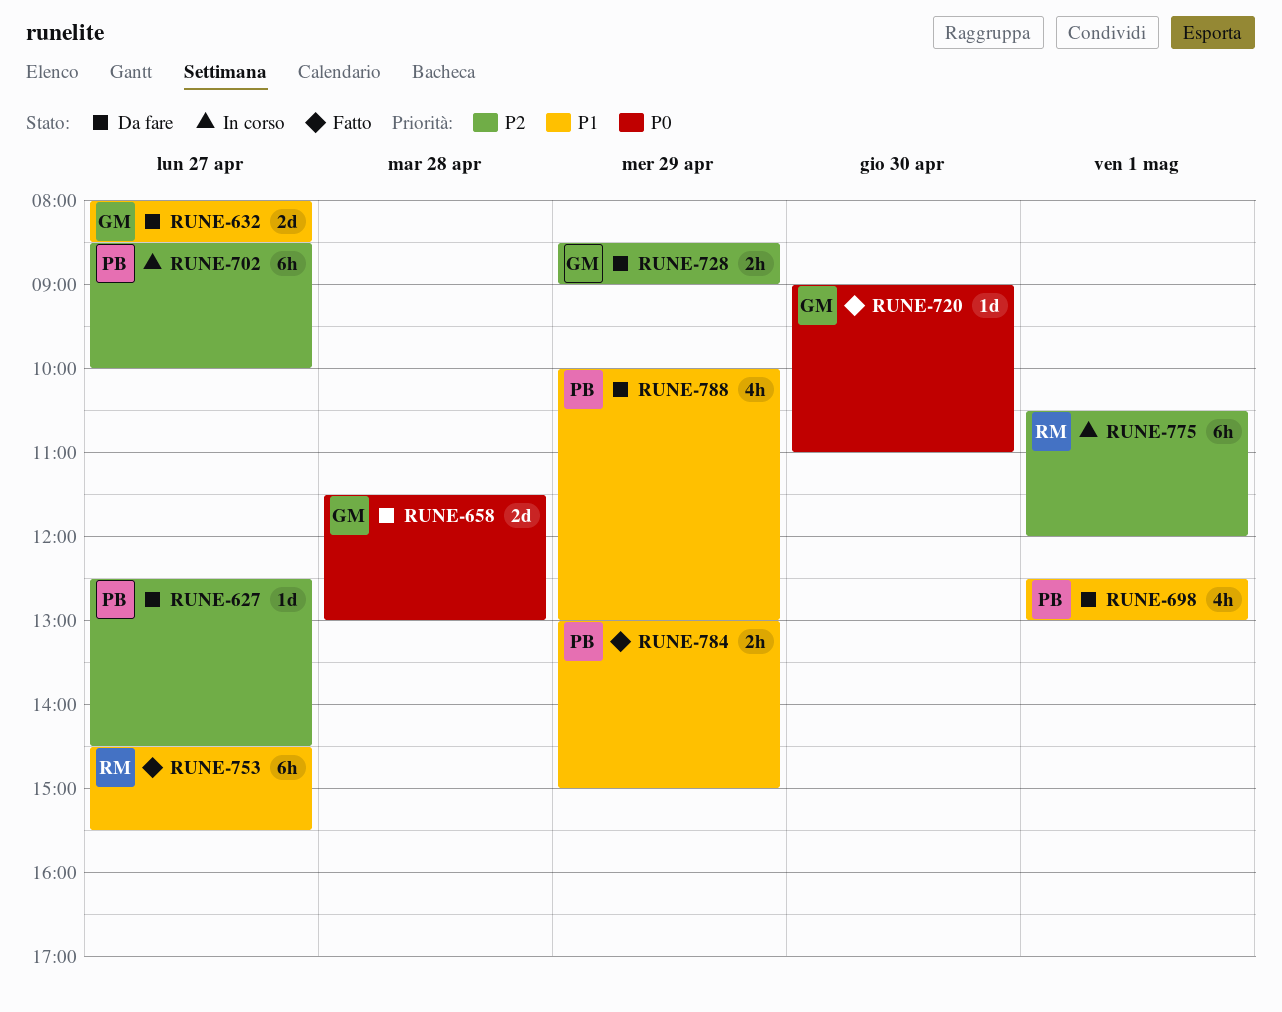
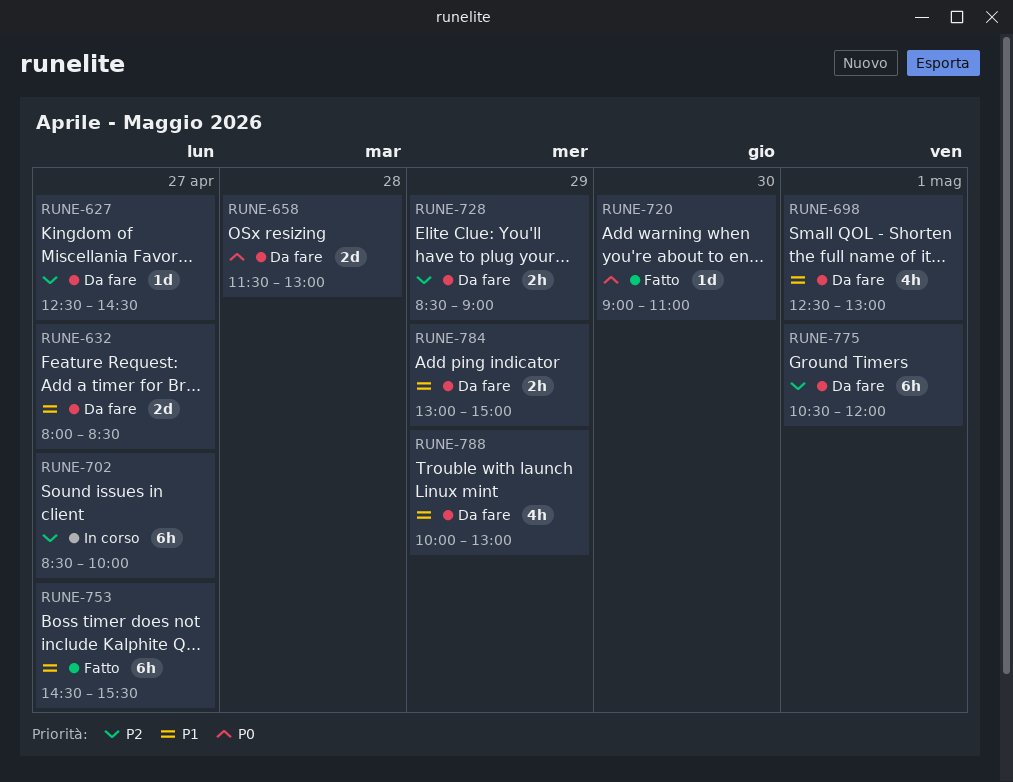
RUNE-775, status: In corso -> Da fare
RUNE-784, status: Fatto -> Da fare

